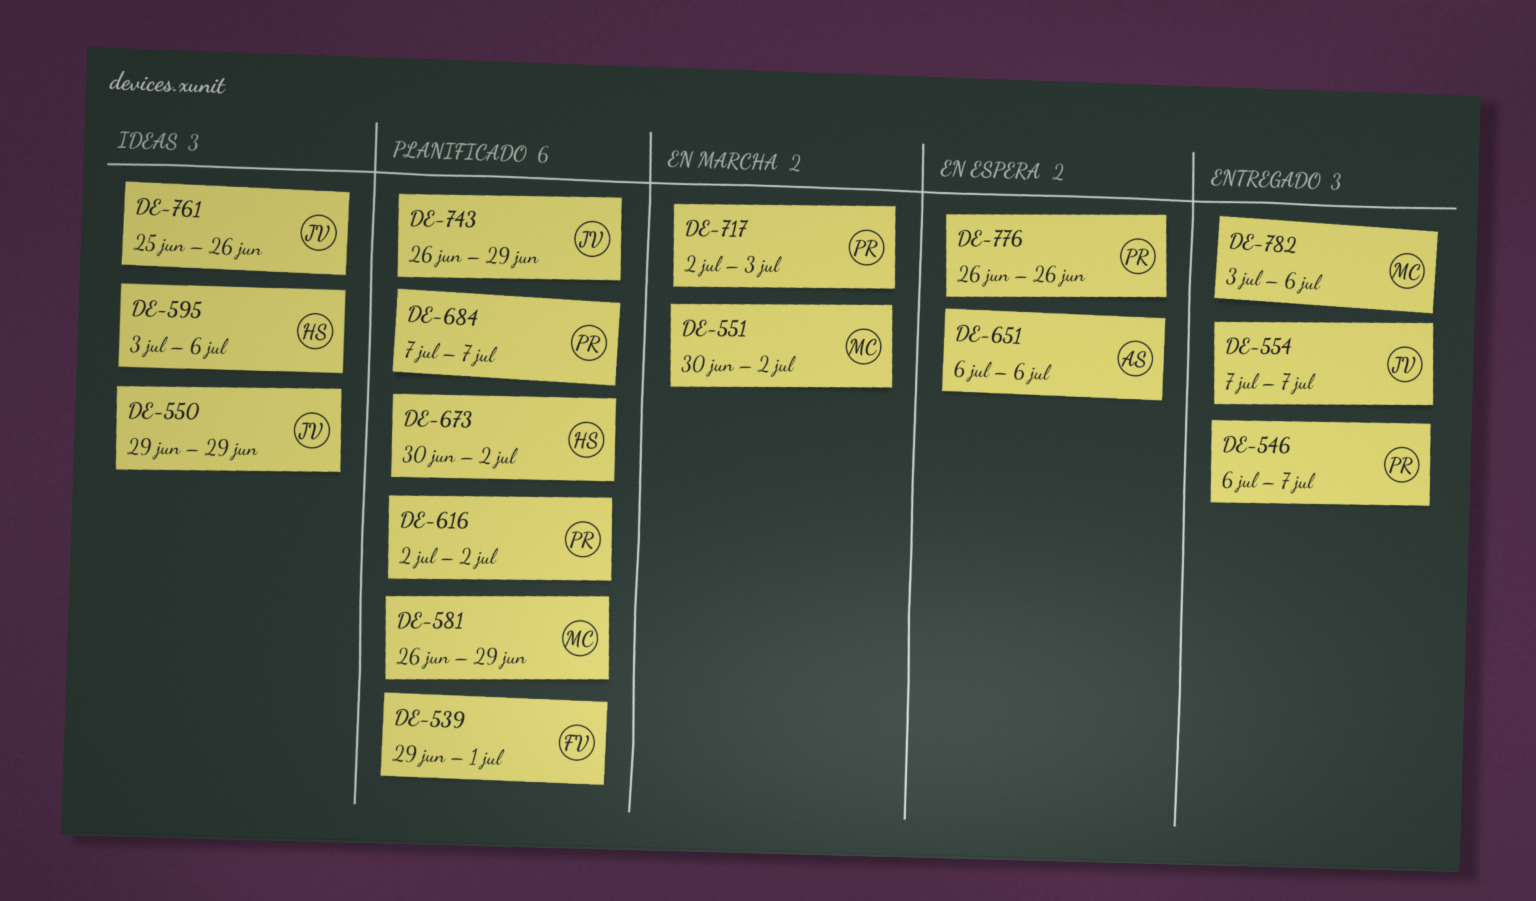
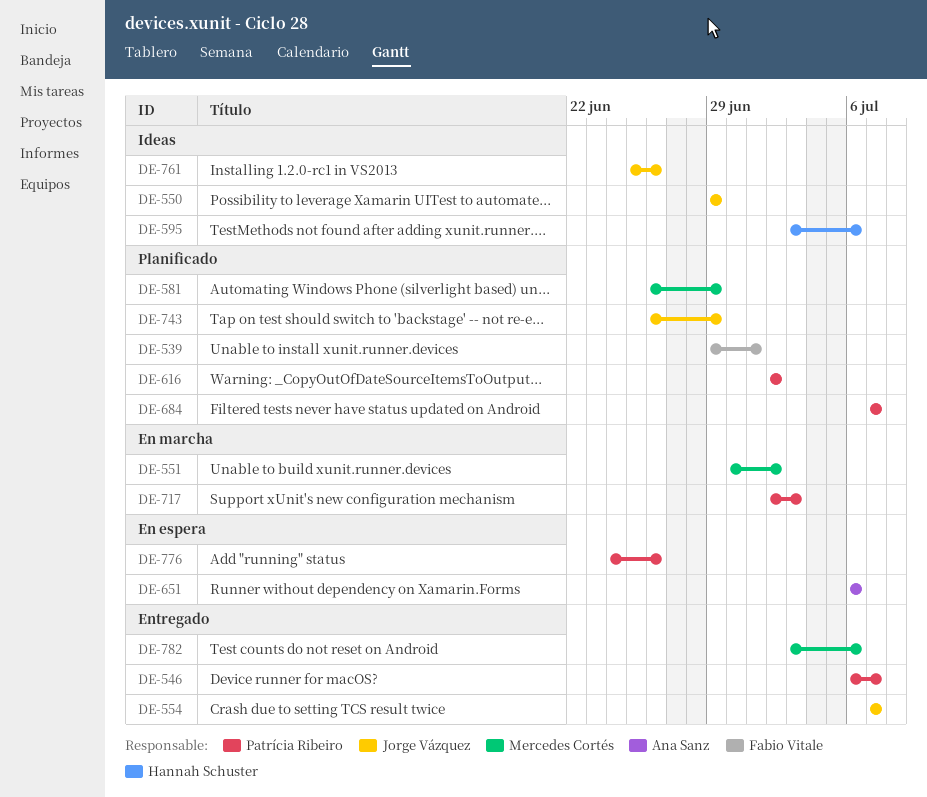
DE-673: present -> none
DE-776, start: Jun 26 -> Jun 24

